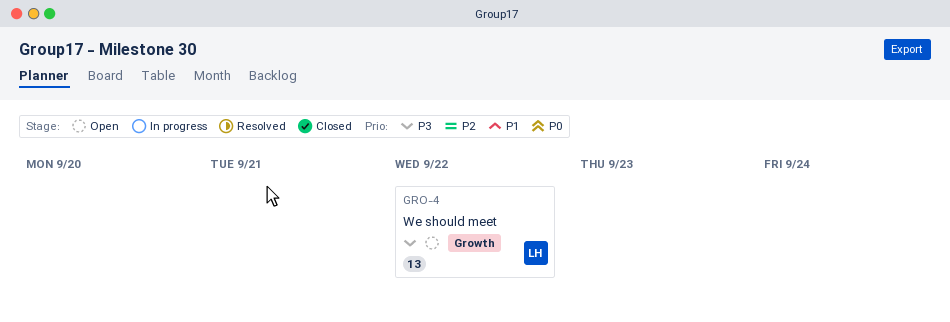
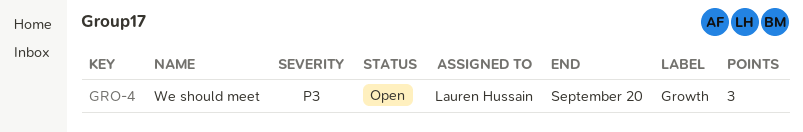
GRO-4, estimate: 13 -> 3
GRO-4, due: Sep 22 -> Sep 20

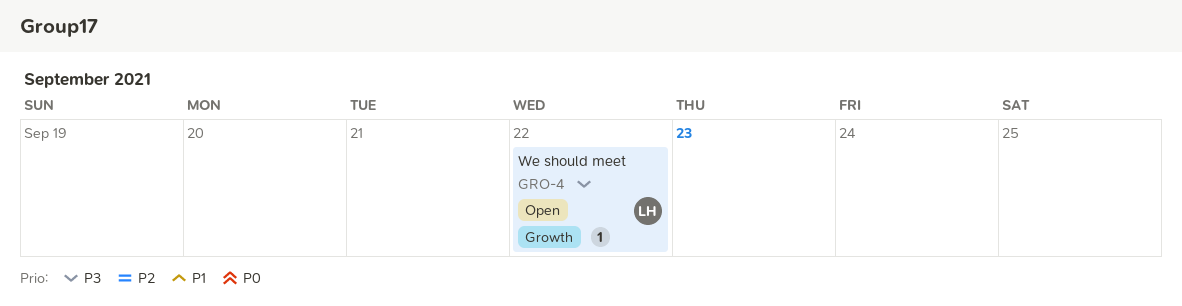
GRO-4, estimate: 3 -> 1
GRO-4, due: Sep 20 -> Sep 22

